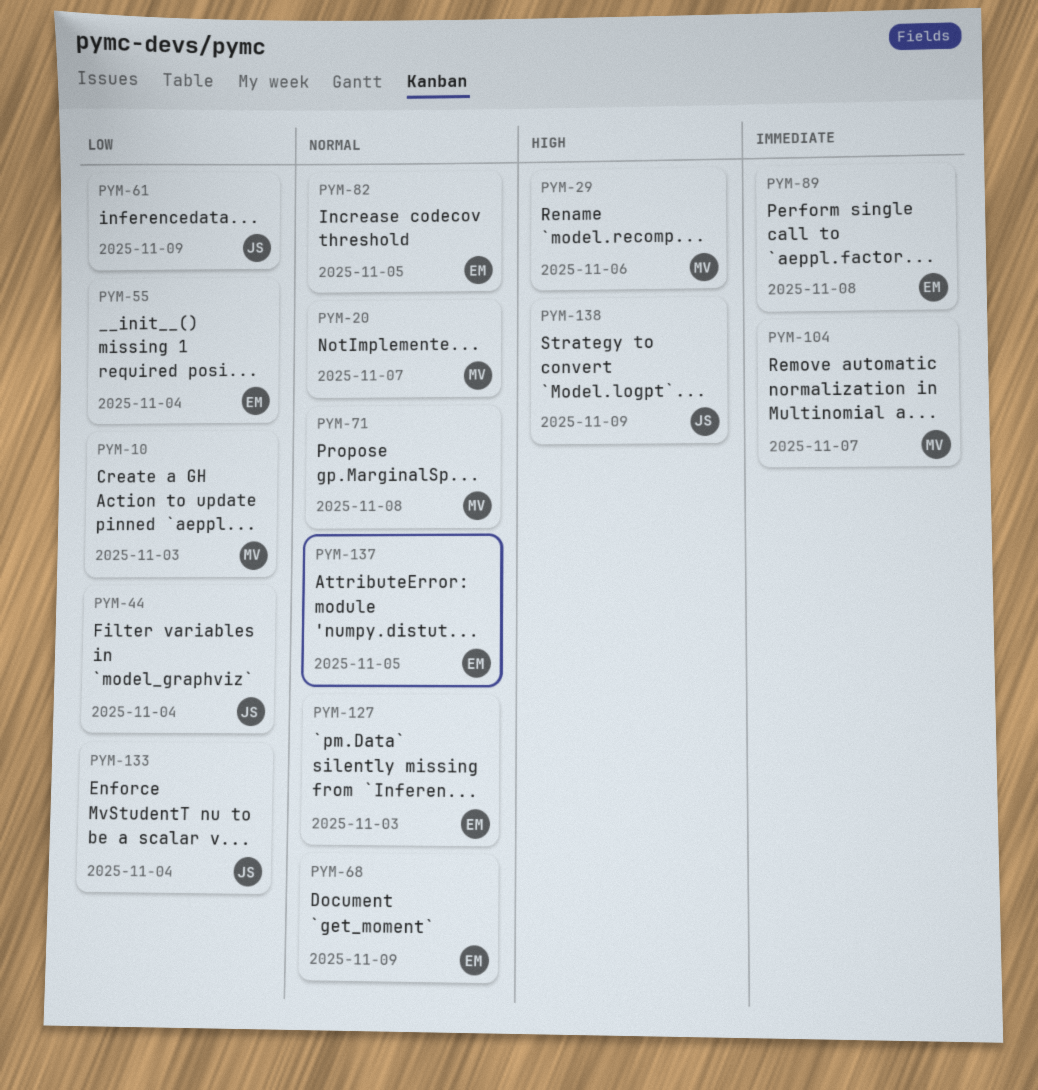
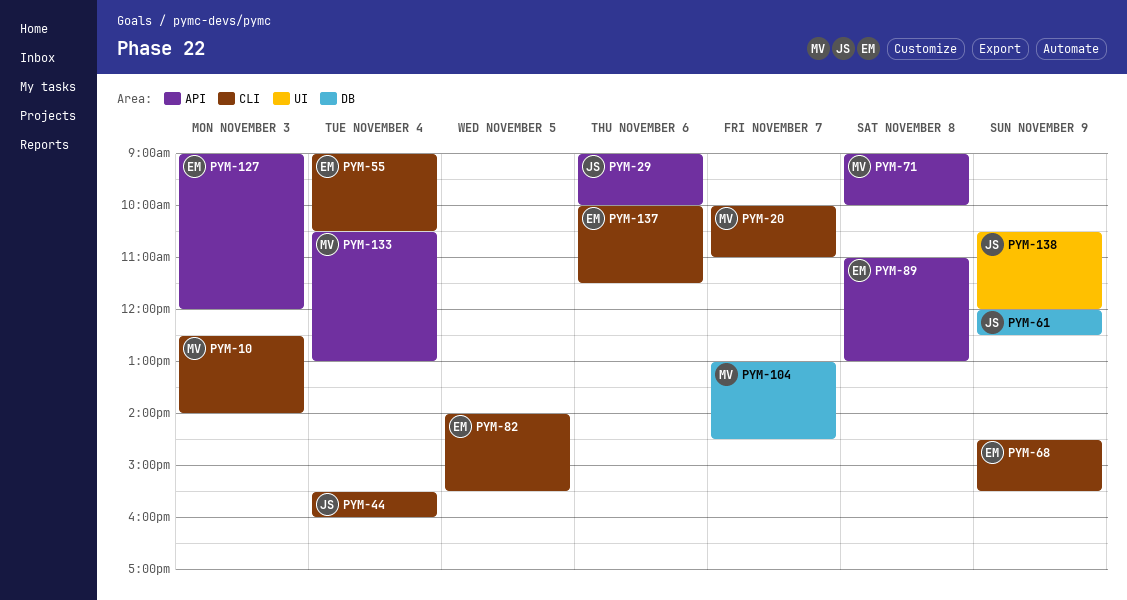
PYM-29, owner: MV -> JS
PYM-133, owner: JS -> MV
PYM-137, day: Nov 5 -> Nov 6

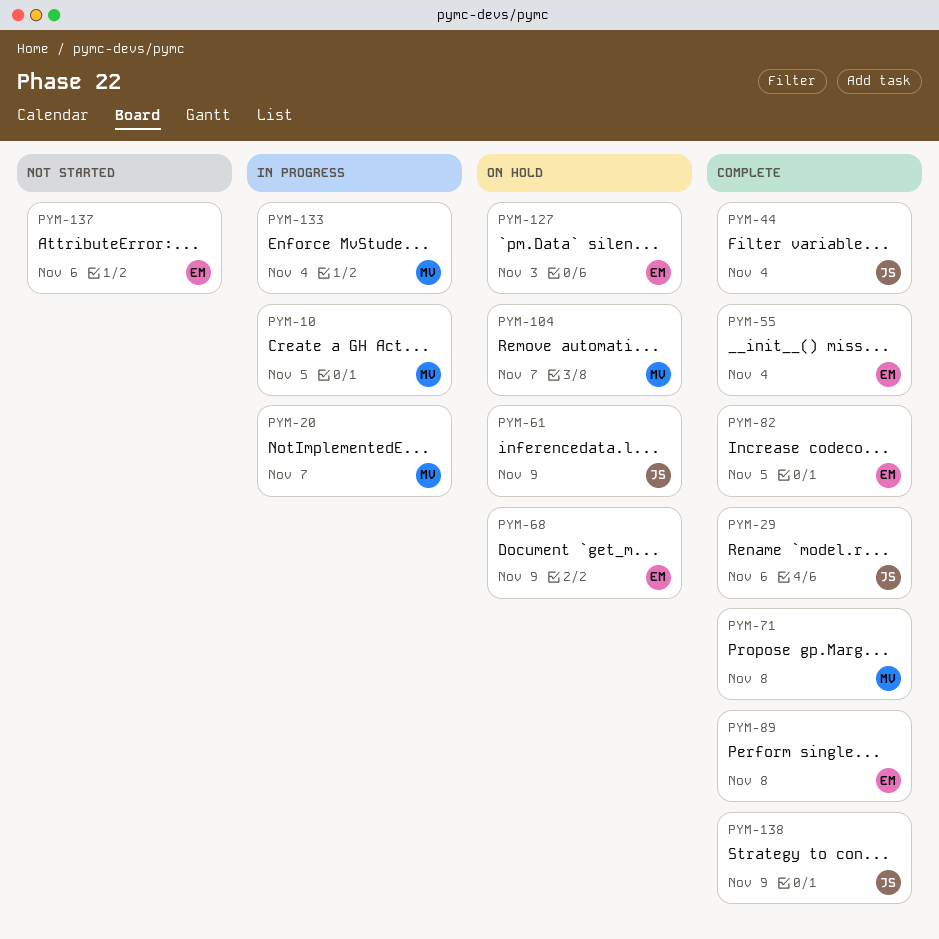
PYM-10, day: Nov 3 -> Nov 5

